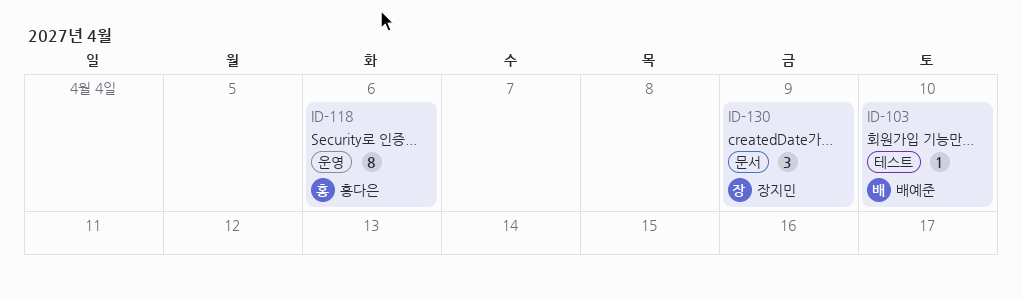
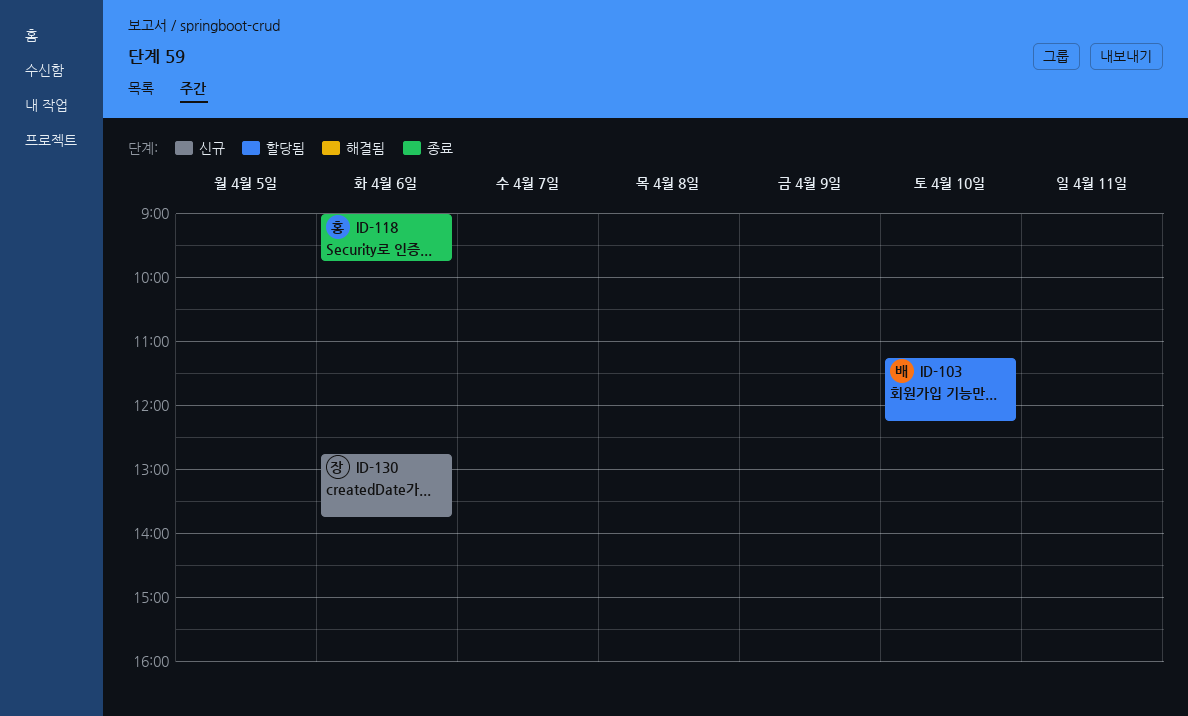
ID-130, day: Apr 9 -> Apr 6

